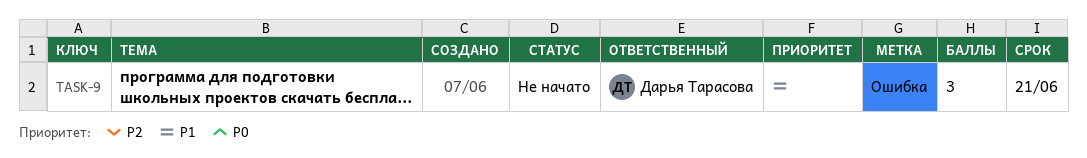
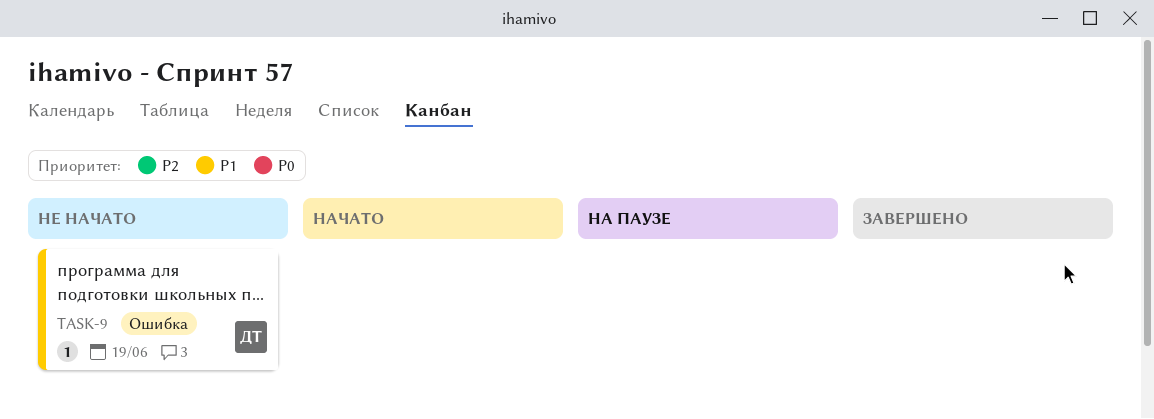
TASK-9, estimate: 3 -> 1
TASK-9, due: Jun 21 -> Jun 19

